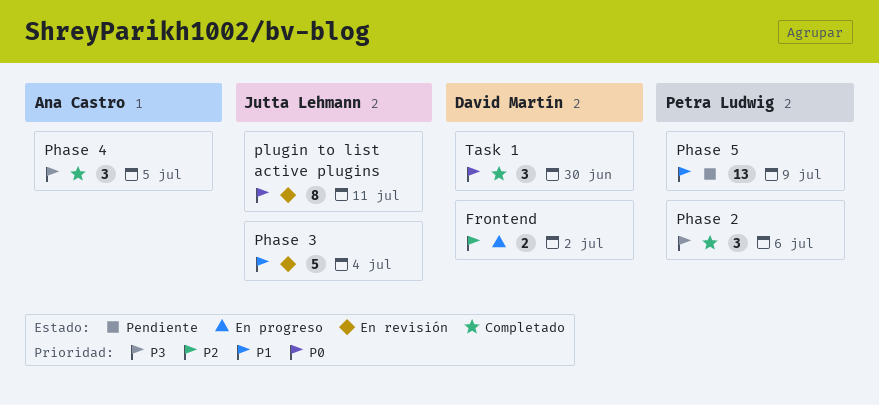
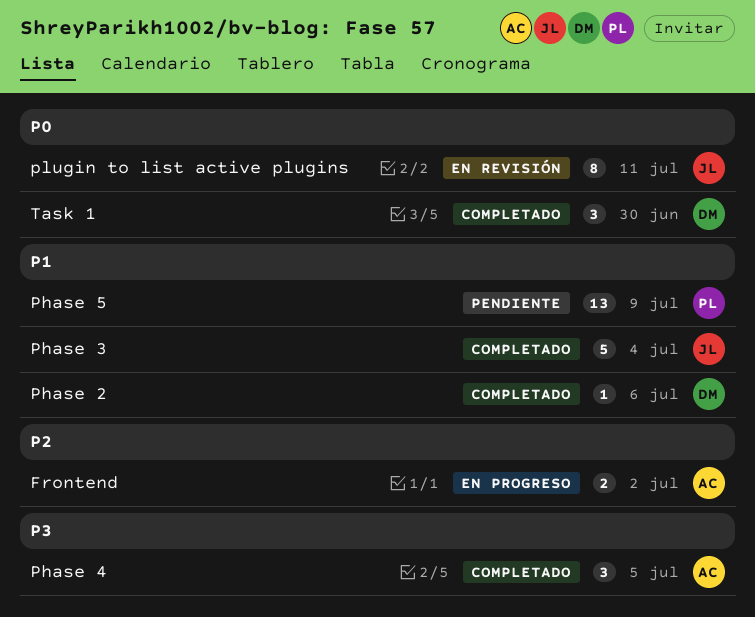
Frontend, owner: David Martín -> Ana Castro
Phase 2, owner: Petra Ludwig -> David Martín
Phase 2, priority: P3 -> P1
Phase 2, estimate: 3 -> 1
Phase 3, status: En revisión -> Completado

